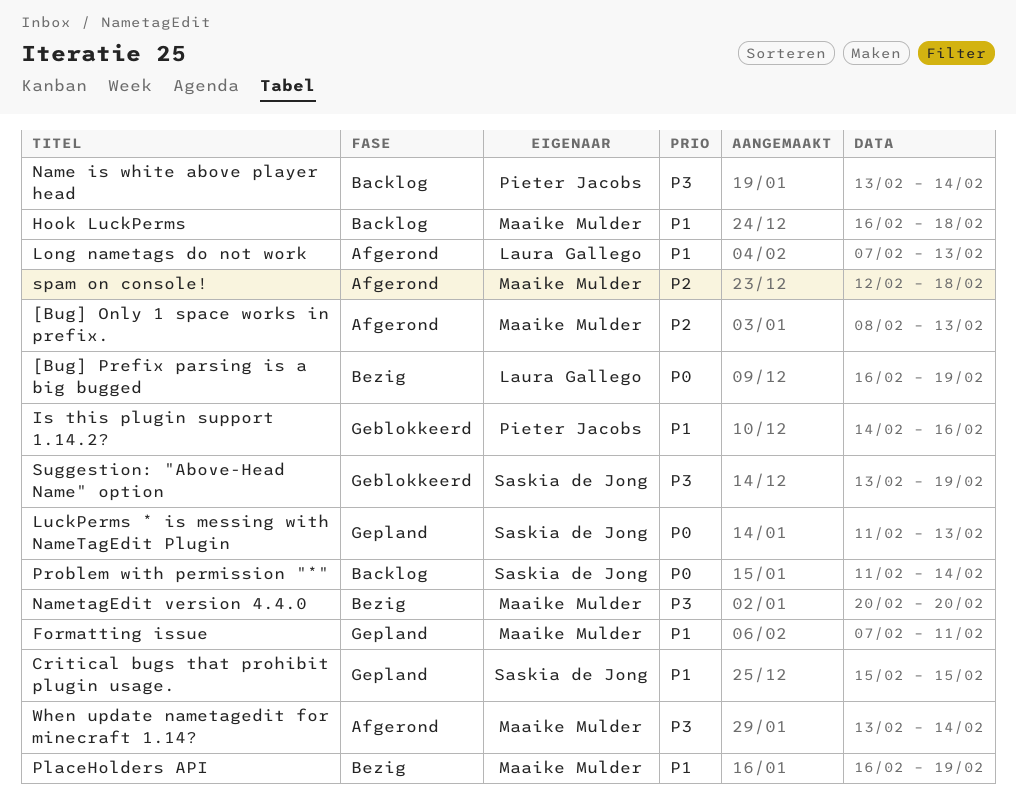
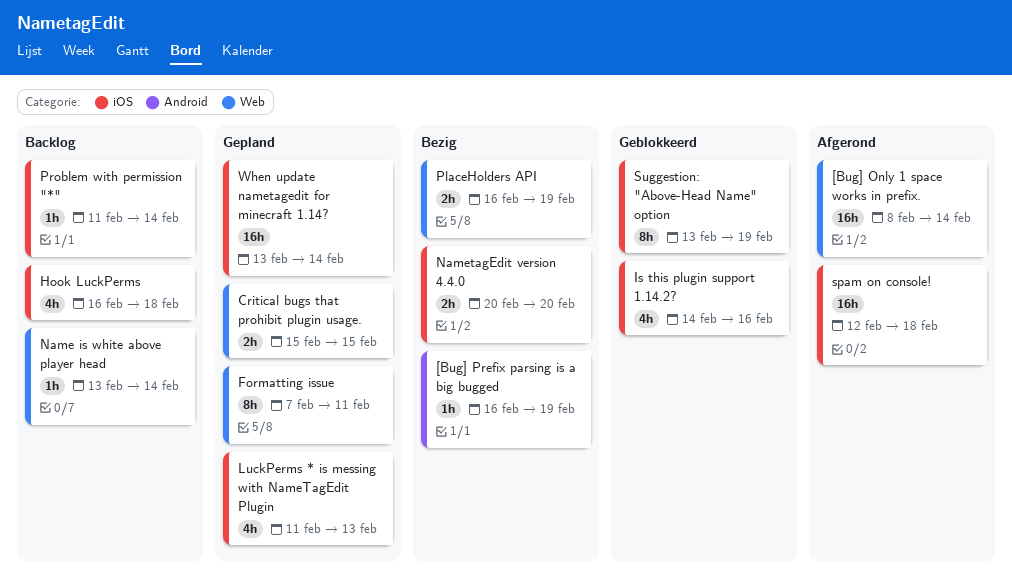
[Bug] Only 1 space works in prefix., due: Feb 13 -> Feb 14
Long nametags do not work: present -> none
When update nametagedit for minecraft 1.14?, status: Afgerond -> Gepland

